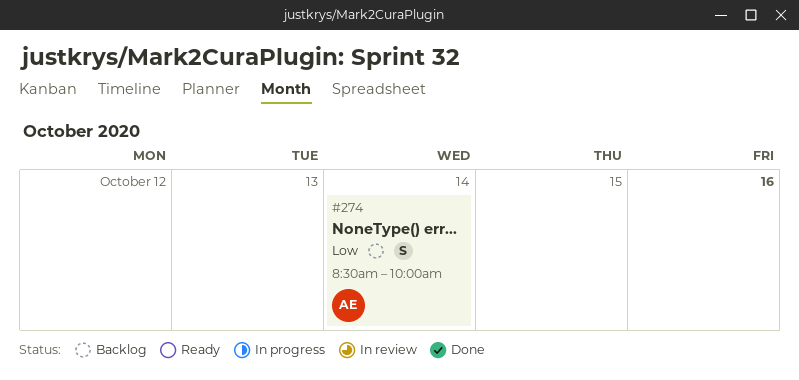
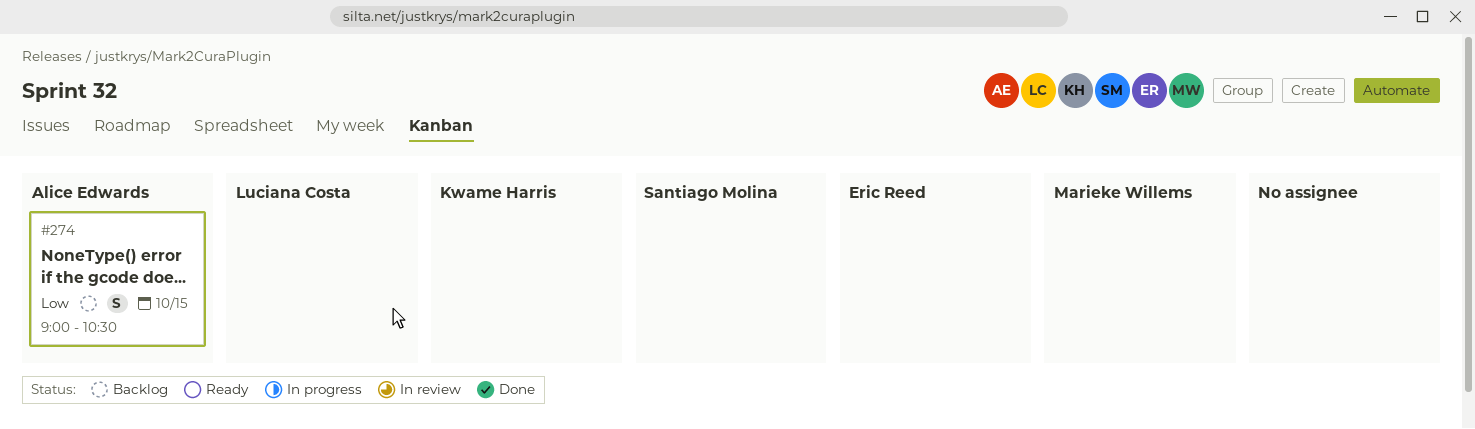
#274, day: Oct 14 -> Oct 15
#274, begins: 08:30 -> 09:00
#274, ends: 10:00 -> 10:30

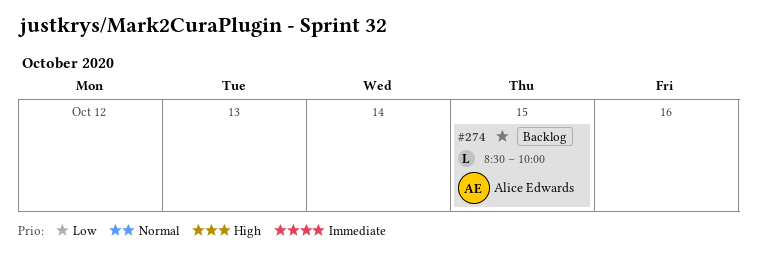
#274, estimate: S -> L
#274, begins: 09:00 -> 08:30
#274, ends: 10:30 -> 10:00

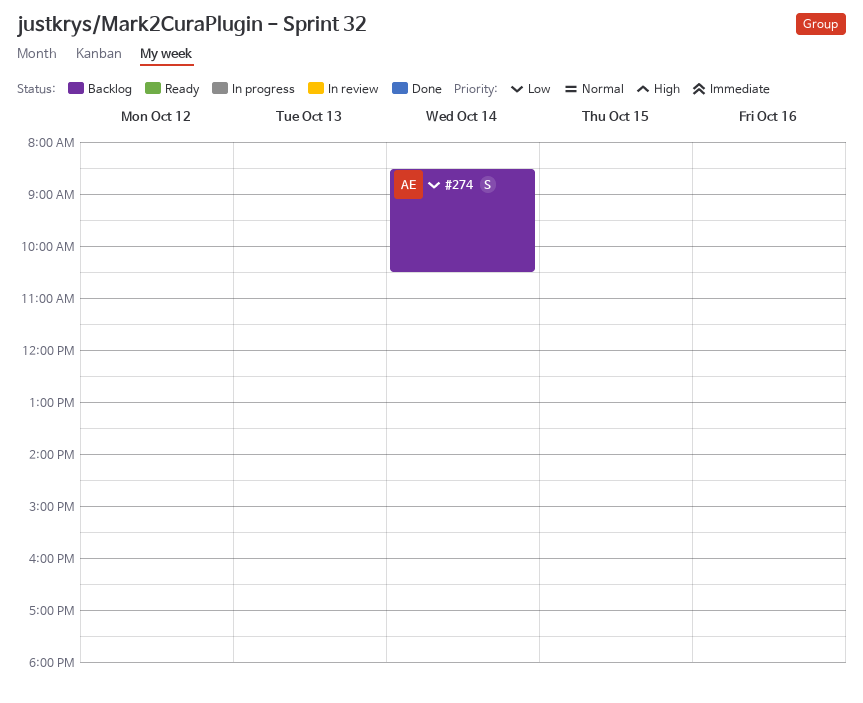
#274, estimate: L -> S
#274, day: Oct 15 -> Oct 14
#274, ends: 10:00 -> 10:30

